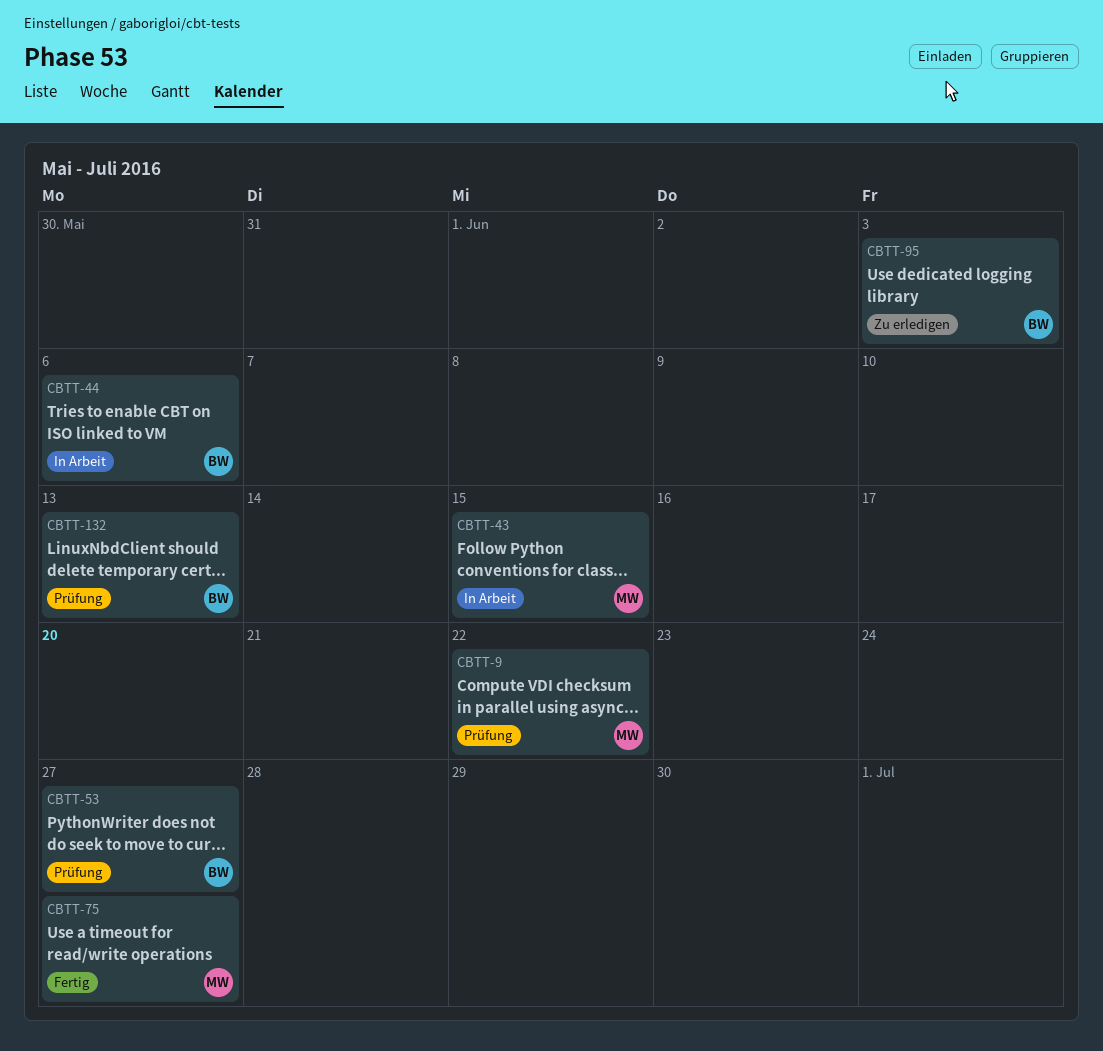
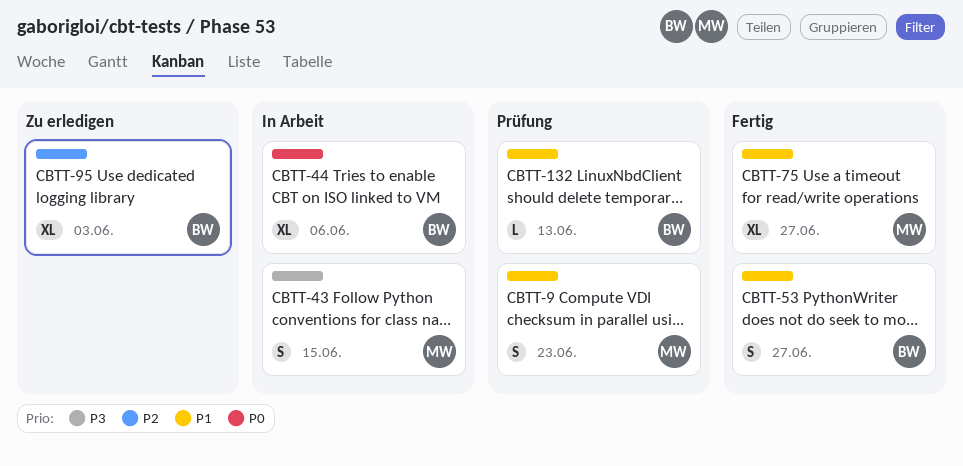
CBTT-9, due: Jun 22 -> Jun 23
CBTT-53, status: Prüfung -> Fertig

